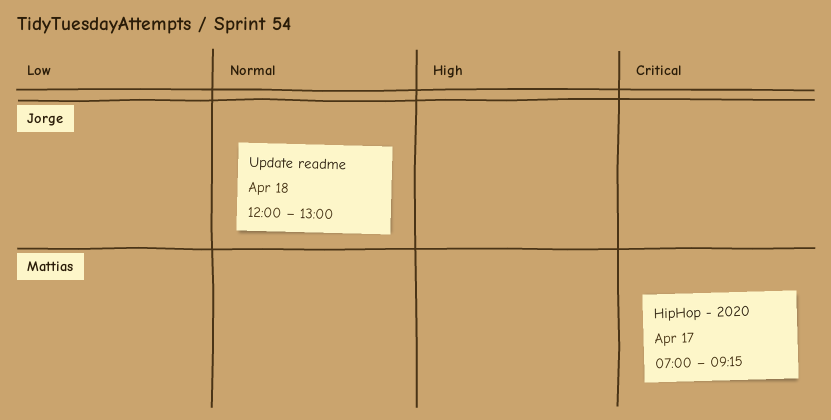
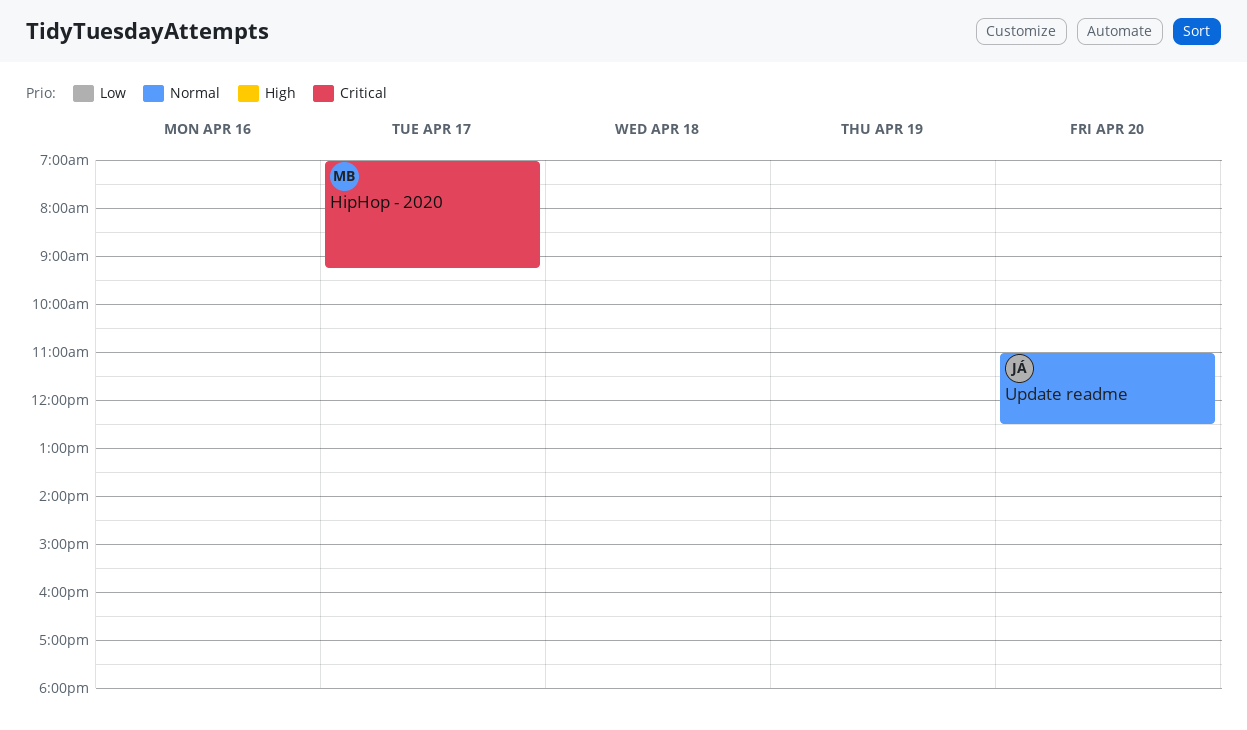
Update readme, day: Apr 18 -> Apr 20
Update readme, begins: 12:00 -> 11:00
Update readme, ends: 13:00 -> 12:30

